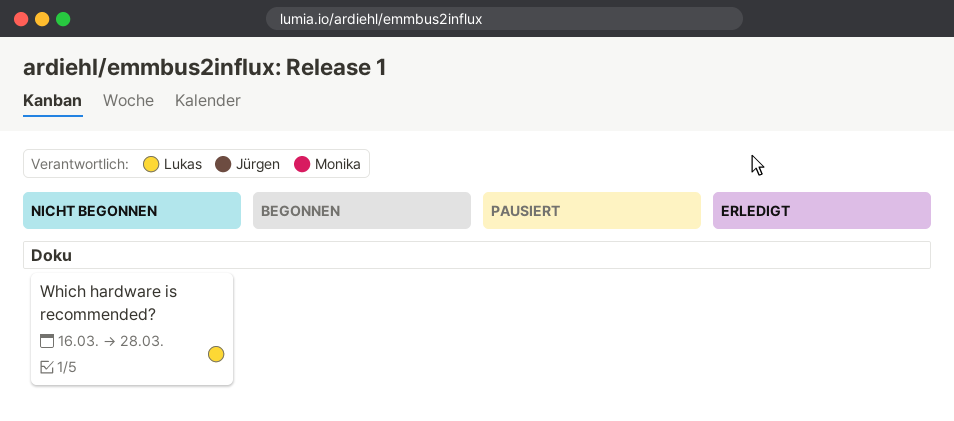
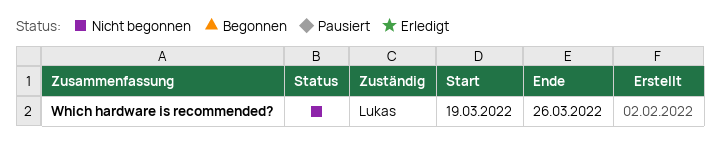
Which hardware is recommended?, start: Mar 16 -> Mar 19
Which hardware is recommended?, due: Mar 28 -> Mar 26

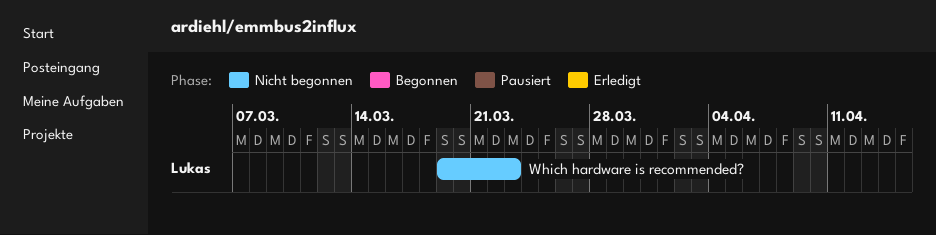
Which hardware is recommended?, due: Mar 26 -> Mar 23

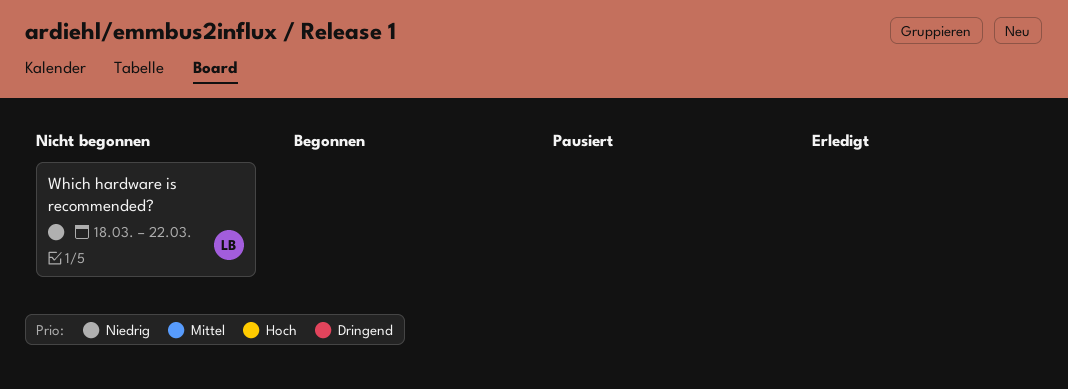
Which hardware is recommended?, start: Mar 19 -> Mar 18
Which hardware is recommended?, due: Mar 23 -> Mar 22

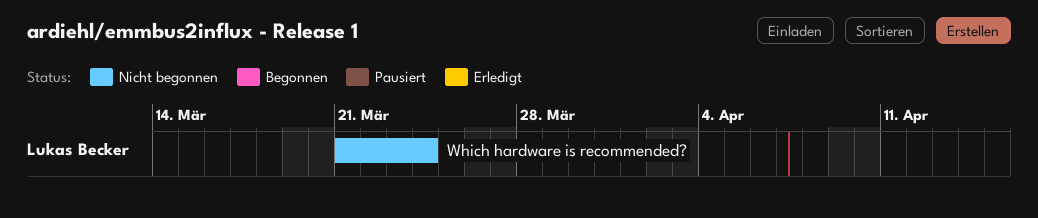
Which hardware is recommended?, start: Mar 18 -> Mar 21
Which hardware is recommended?, due: Mar 22 -> Mar 24

